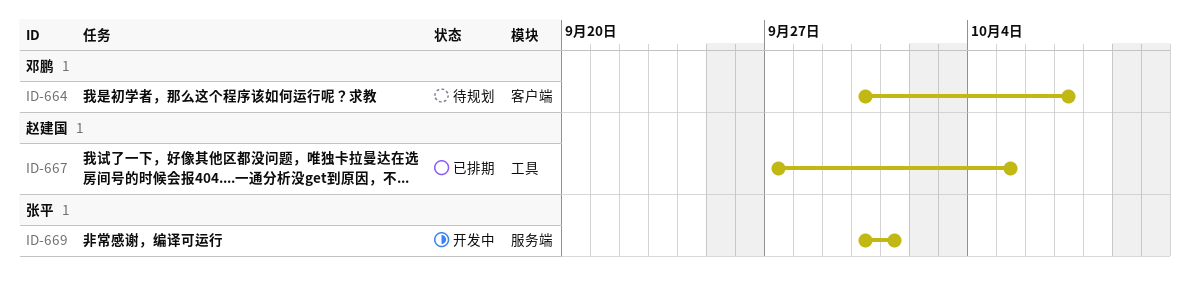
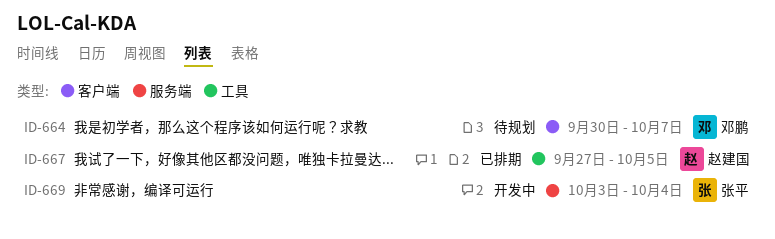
ID-669, start: Sep 30 -> Oct 3
ID-669, due: Oct 1 -> Oct 4

